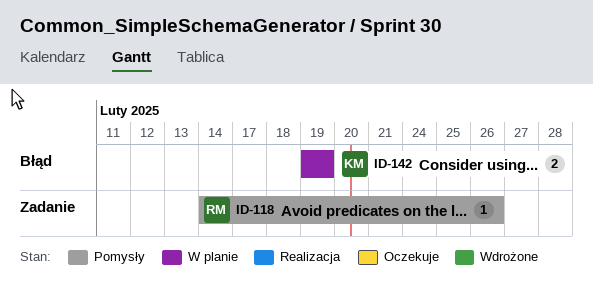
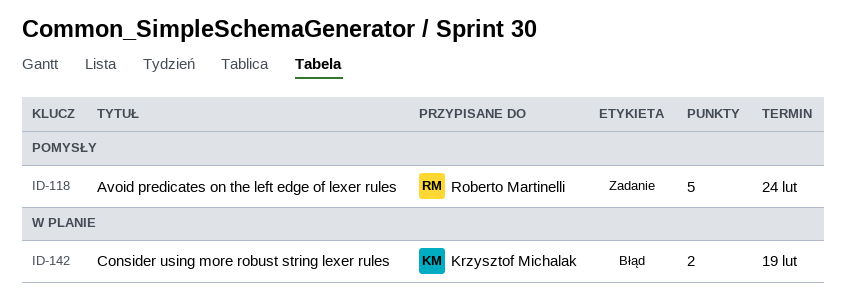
ID-118, estimate: 1 -> 5
ID-118, due: Feb 26 -> Feb 24

